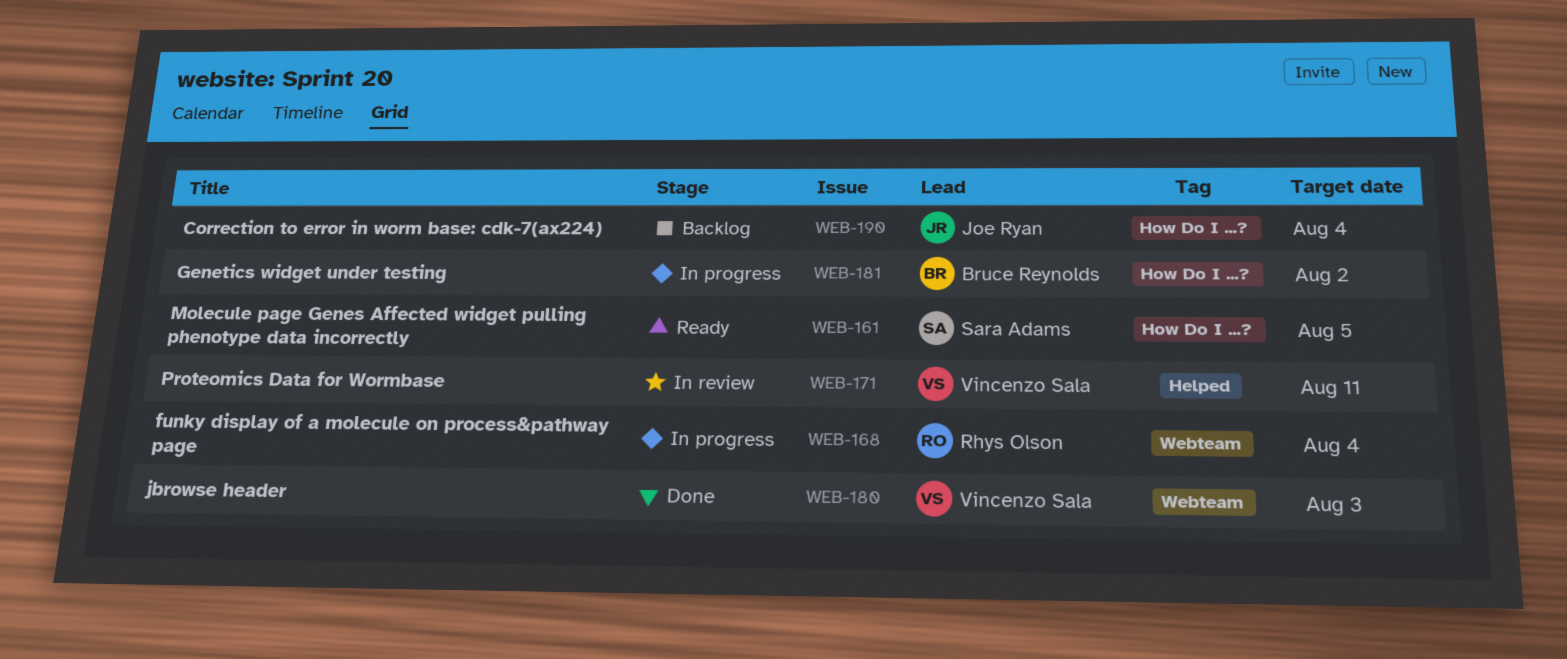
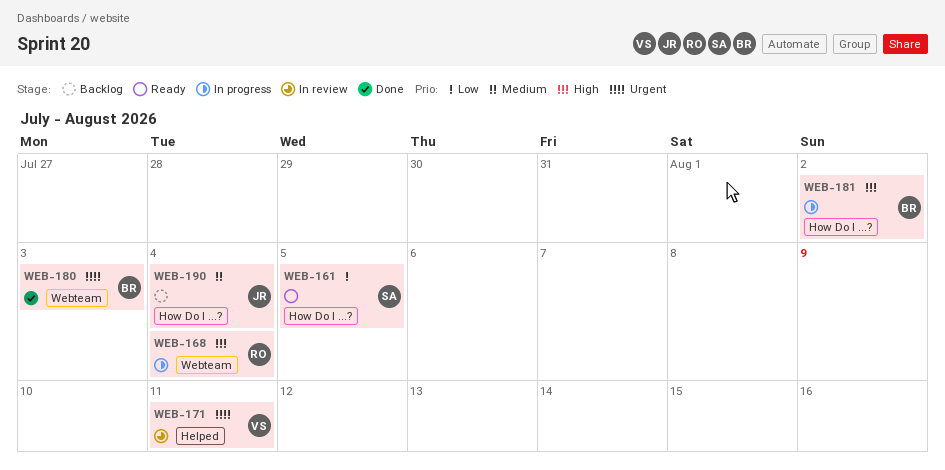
WEB-180, owner: Vincenzo Sala -> Bruce Reynolds

